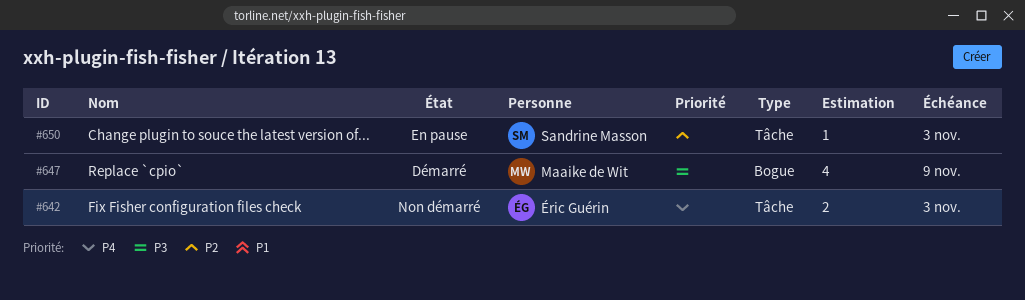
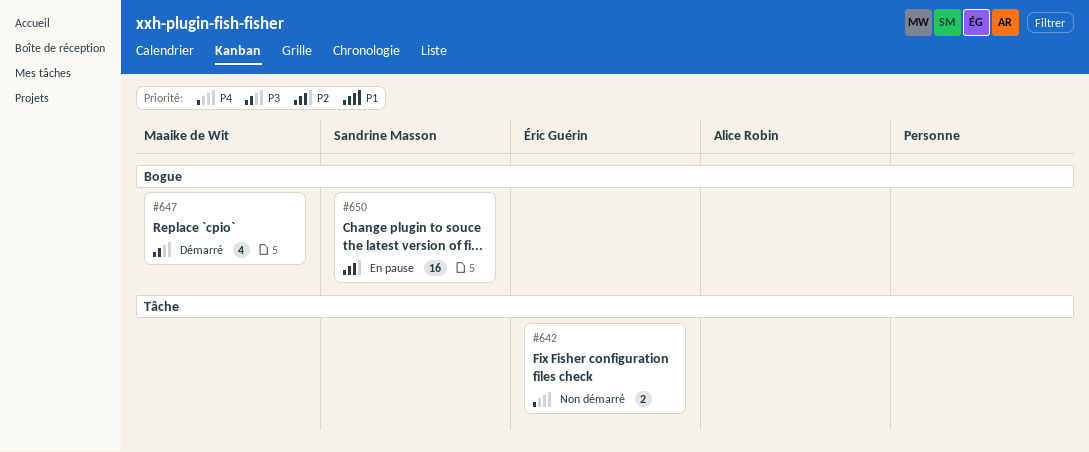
#650, label: Tâche -> Bogue
#650, estimate: 1 -> 16

